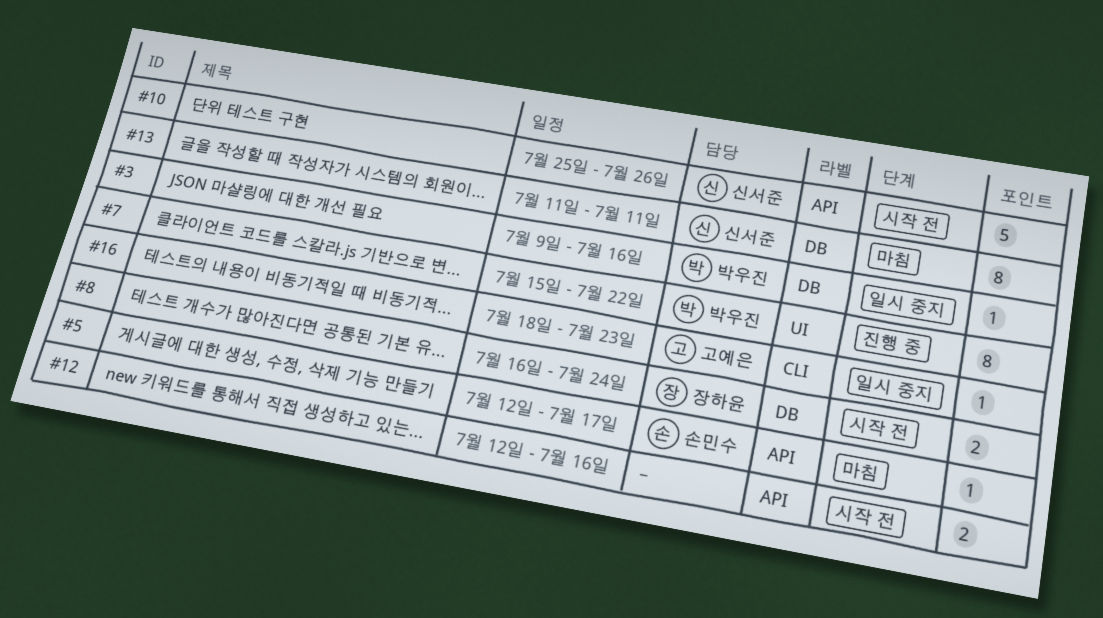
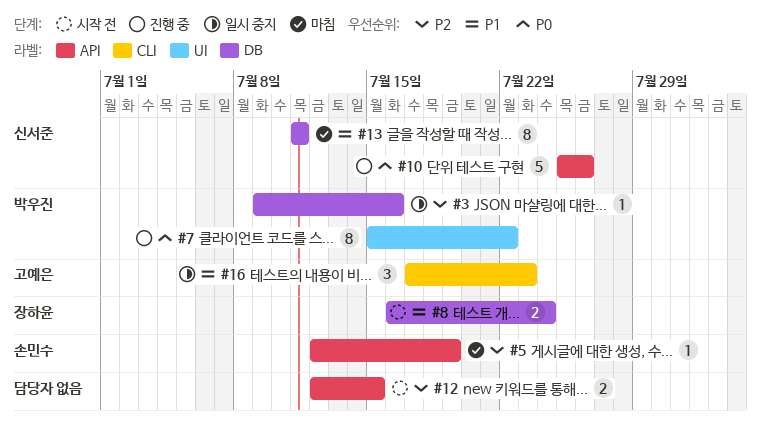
#5, due: Jul 17 -> Jul 19
#10, status: 시작 전 -> 진행 중
#12, due: Jul 16 -> Jul 15
#16, estimate: 1 -> 3
#16, start: Jul 18 -> Jul 17

